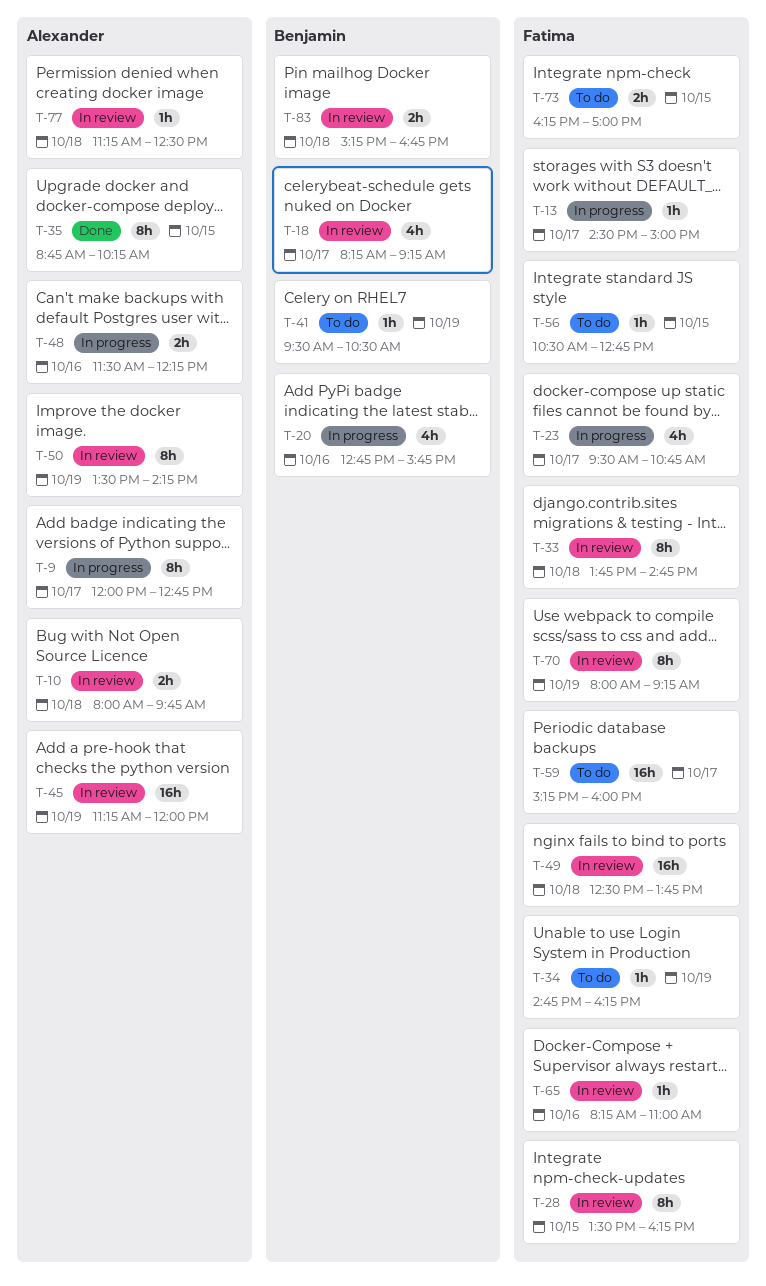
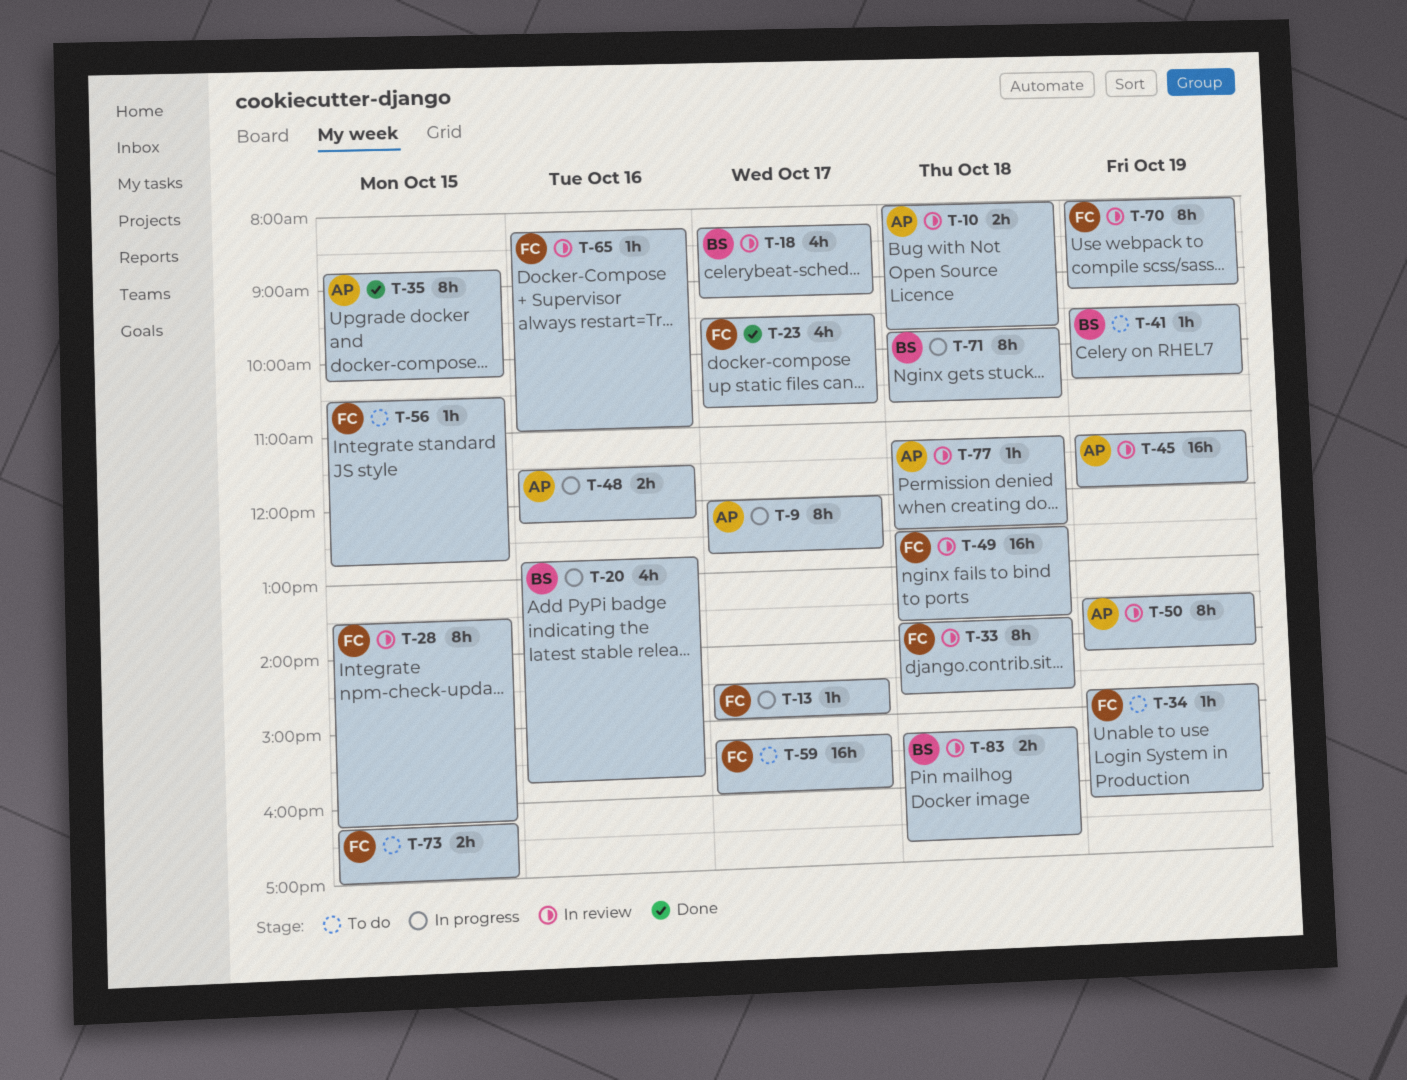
T-23, status: In progress -> Done
T-71: none -> present

